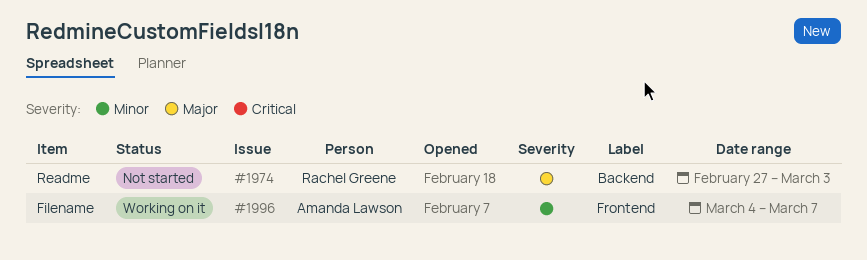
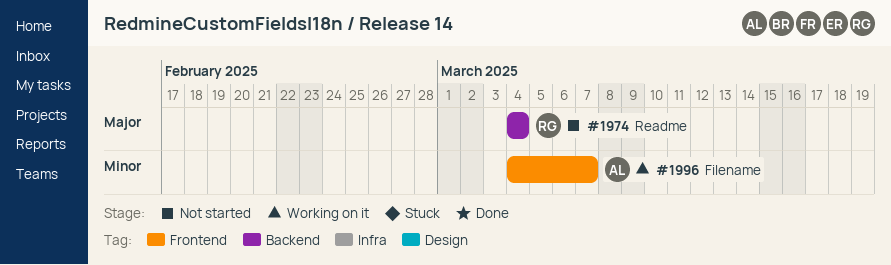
#1974, start: Feb 27 -> Mar 4
#1974, due: Mar 3 -> Mar 4

